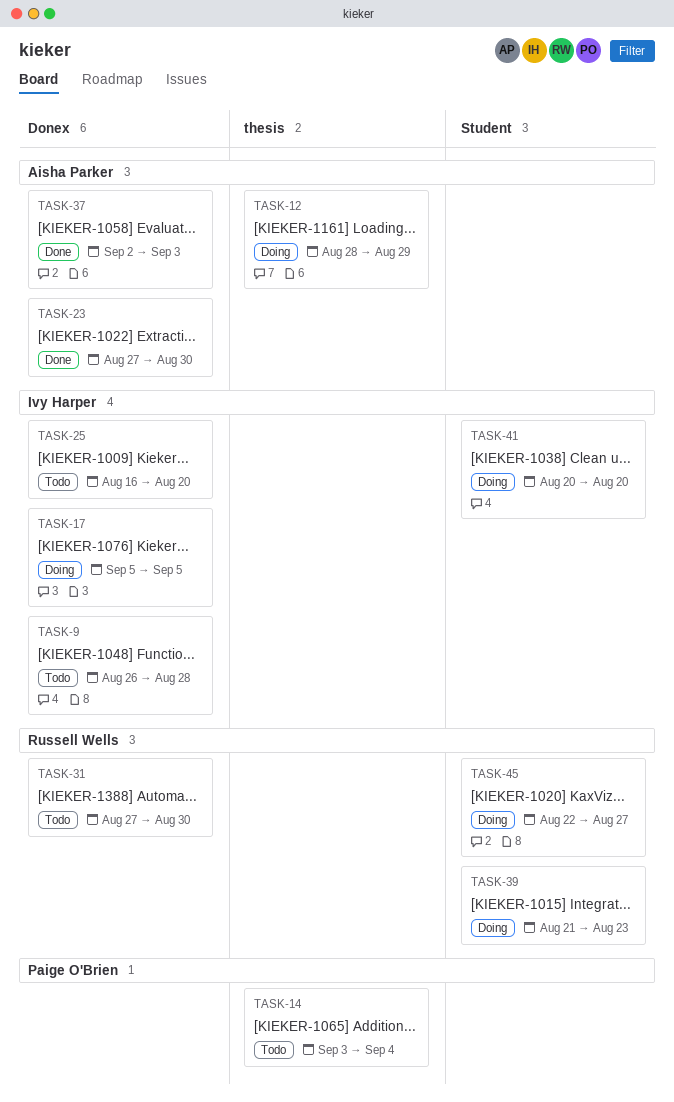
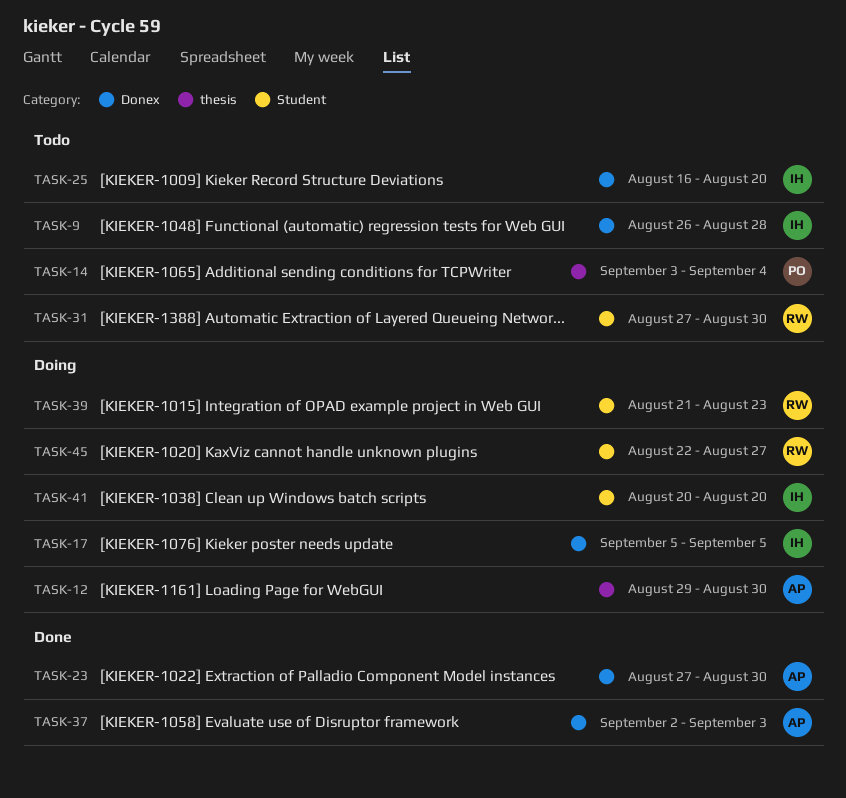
TASK-12, start: Aug 28 -> Aug 29
TASK-12, due: Aug 29 -> Aug 30
TASK-31, label: Donex -> Student

